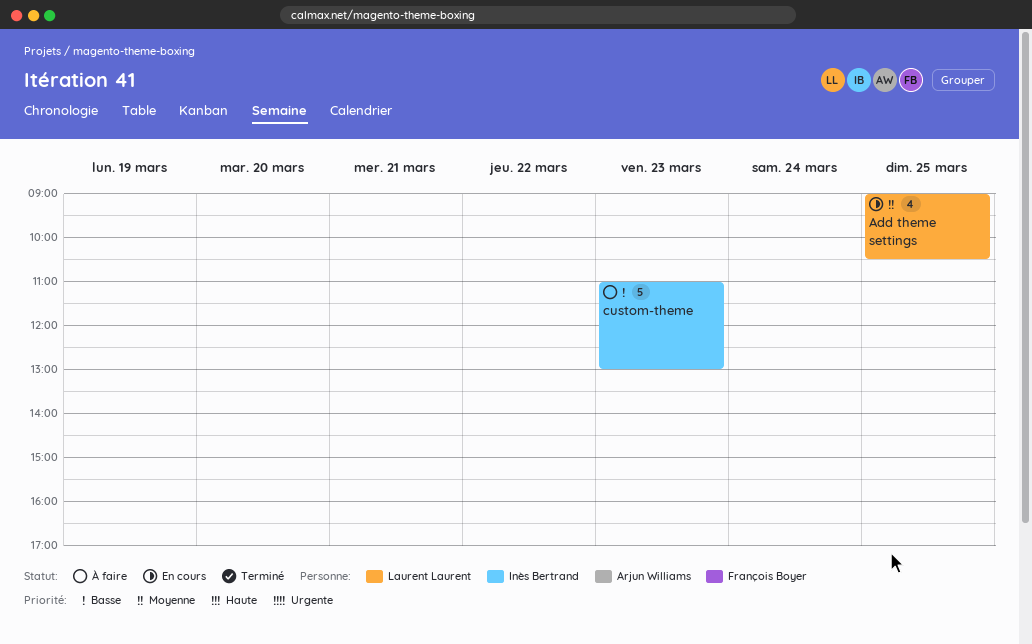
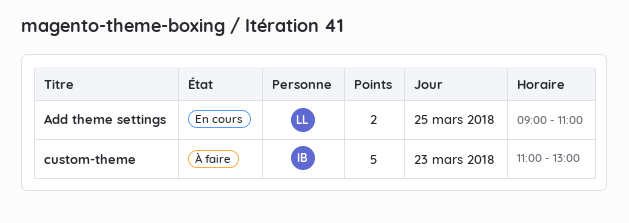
Add theme settings, estimate: 4 -> 2
Add theme settings, ends: 10:30 -> 11:00

